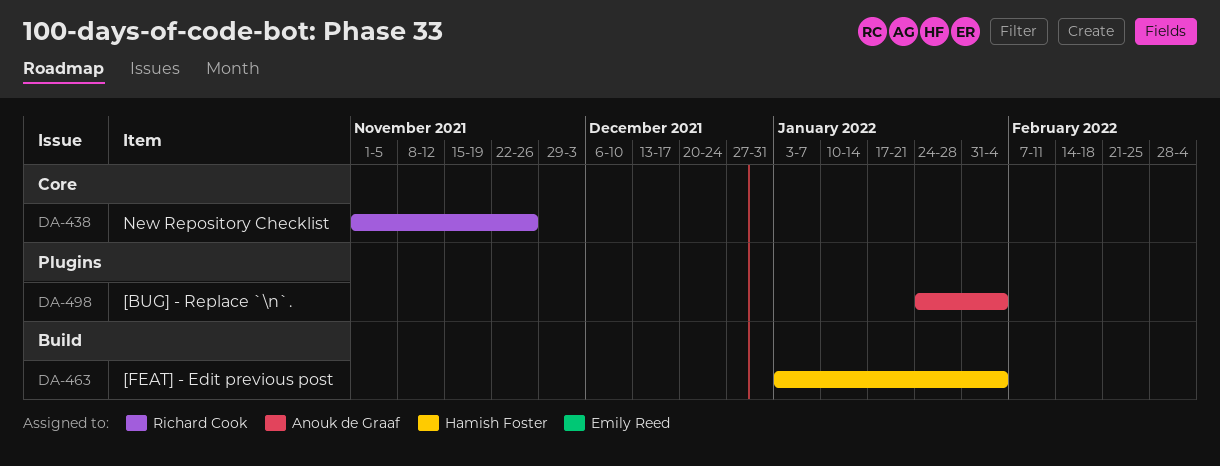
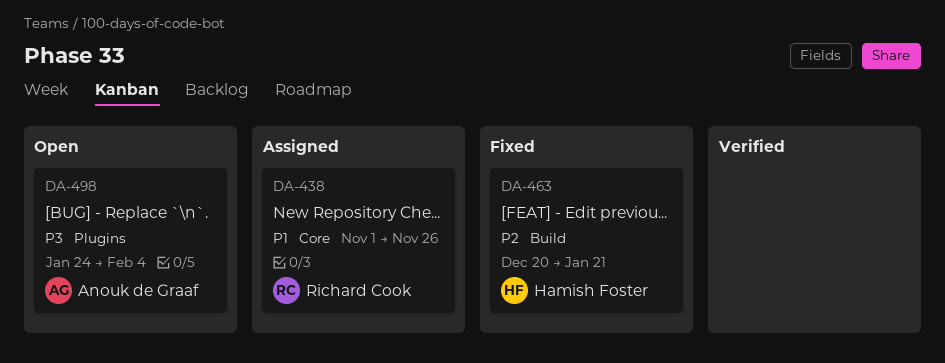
DA-463, start: Jan 3 -> Dec 20
DA-463, due: Feb 4 -> Jan 21

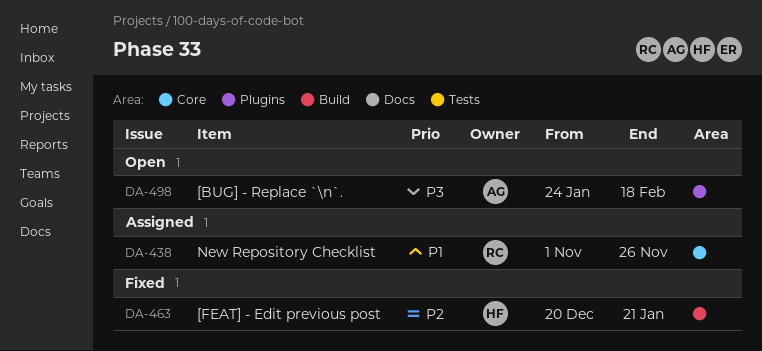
DA-498, due: Feb 4 -> Feb 18

